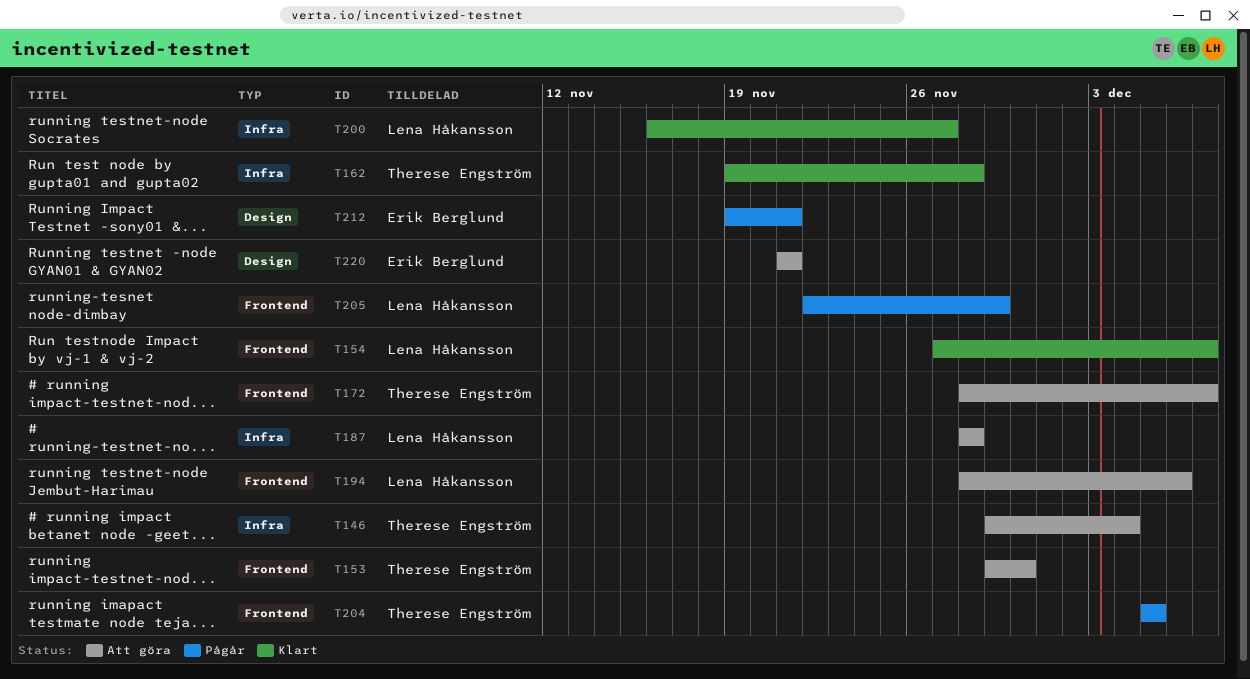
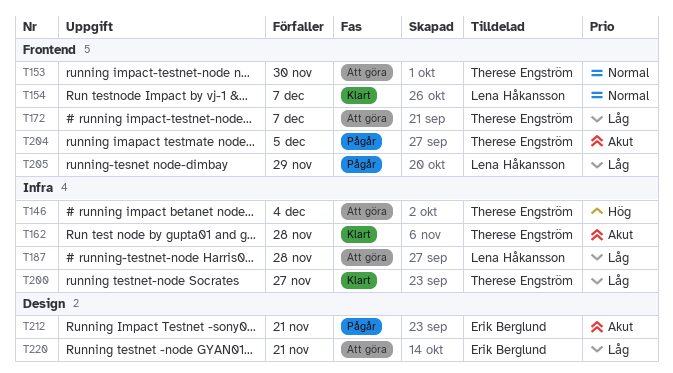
T194: present -> none
T200, owner: Lena Håkansson -> Therese Engström

